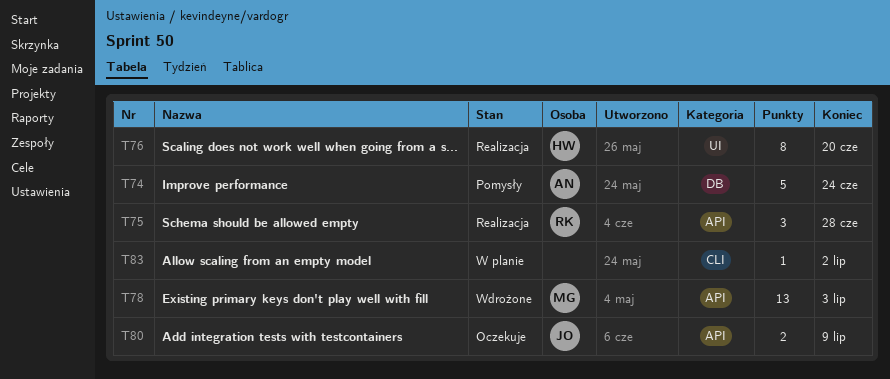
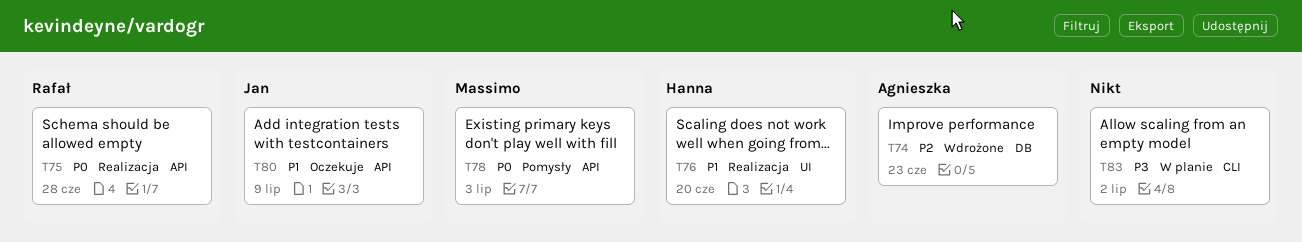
T74, status: Pomysły -> Wdrożone
T74, due: Jun 24 -> Jun 23
T78, status: Wdrożone -> Pomysły

